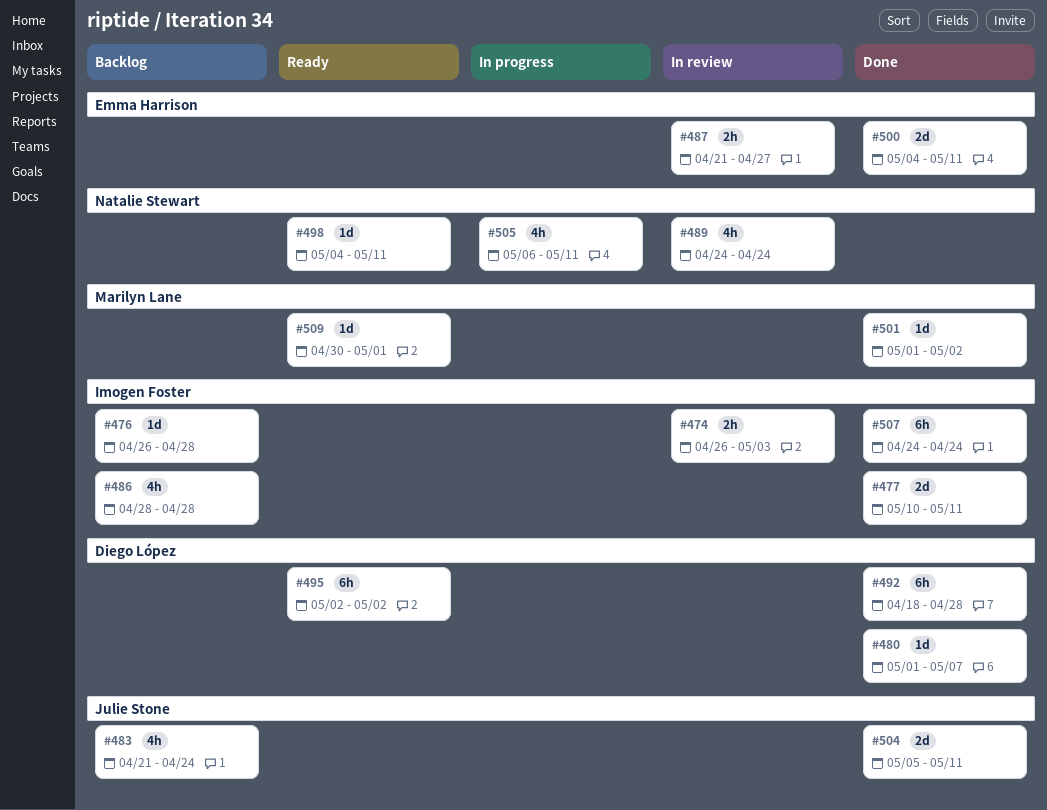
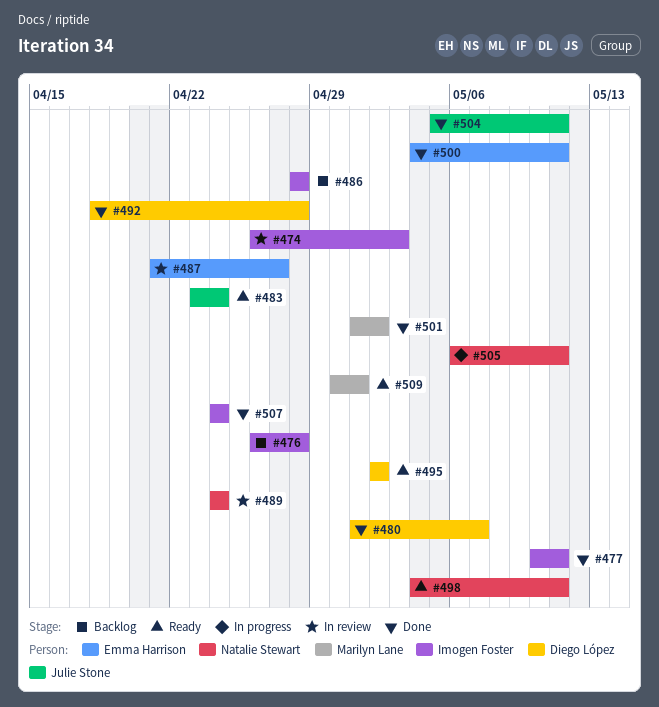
#483, status: Backlog -> Ready
#483, start: Apr 21 -> Apr 23

